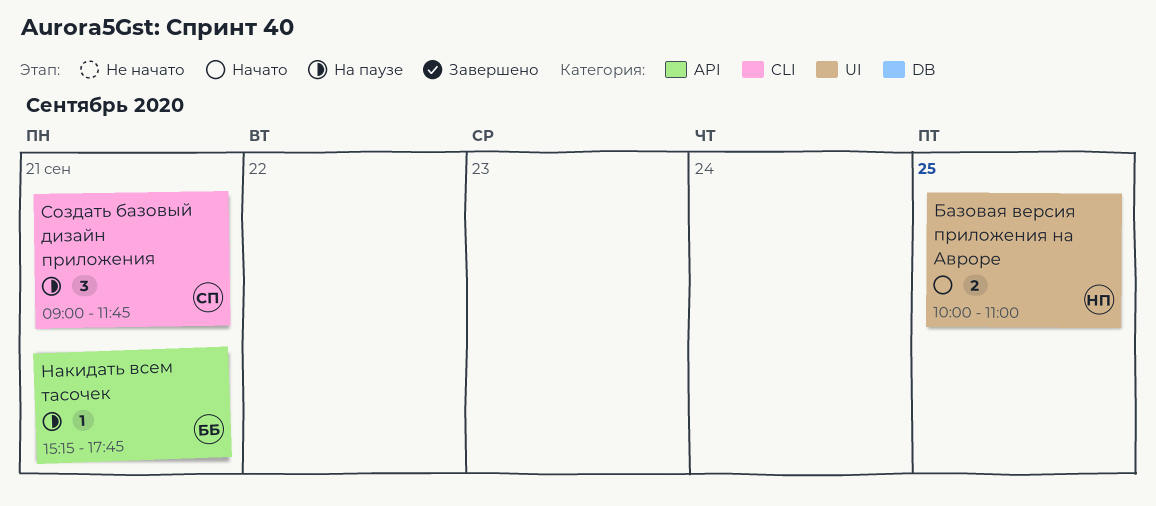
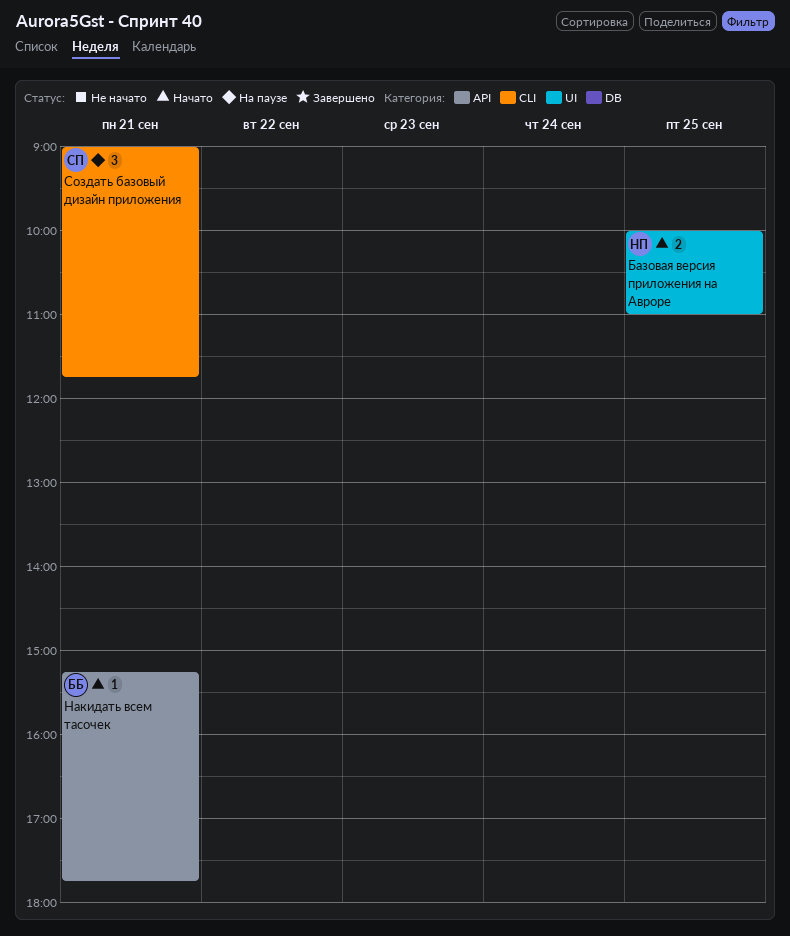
Накидать всем тасочек, status: На паузе -> Начато

